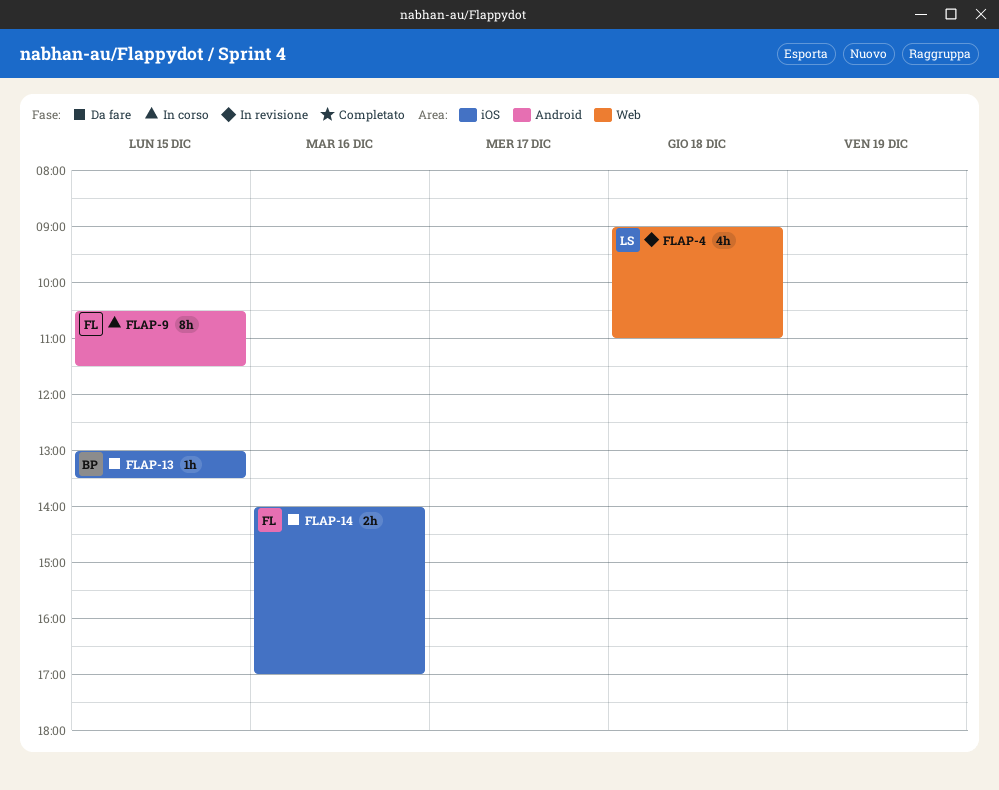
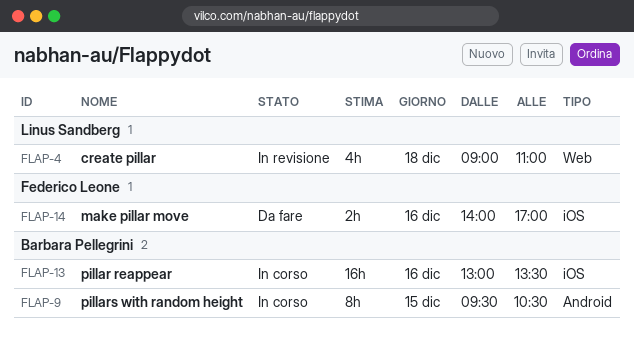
FLAP-9, owner: Federico Leone -> Barbara Pellegrini
FLAP-9, begins: 10:30 -> 09:30
FLAP-9, ends: 11:30 -> 10:30
FLAP-13, status: Da fare -> In corso
FLAP-13, estimate: 1h -> 16h
FLAP-13, day: Dec 15 -> Dec 16

